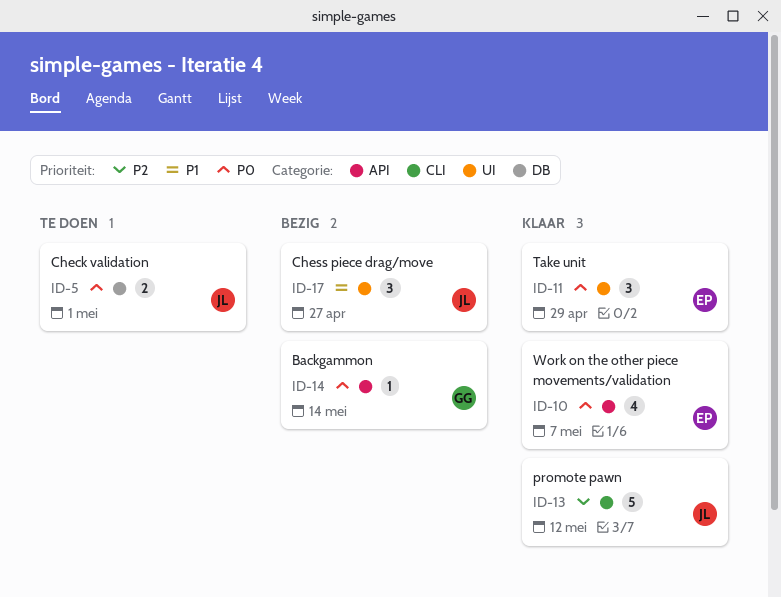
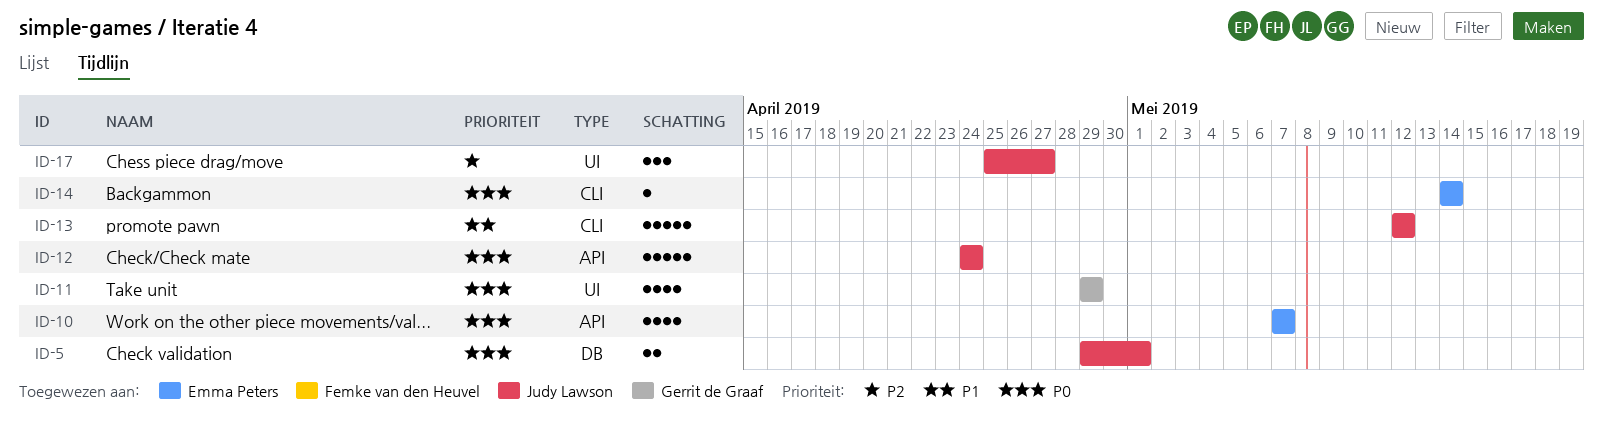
ID-11, owner: Emma Peters -> Gerrit de Graaf
ID-11, estimate: 3 -> 4
ID-12: none -> present
ID-13, priority: P2 -> P1
ID-14, owner: Gerrit de Graaf -> Emma Peters
ID-14, label: API -> CLI
ID-17, priority: P1 -> P2

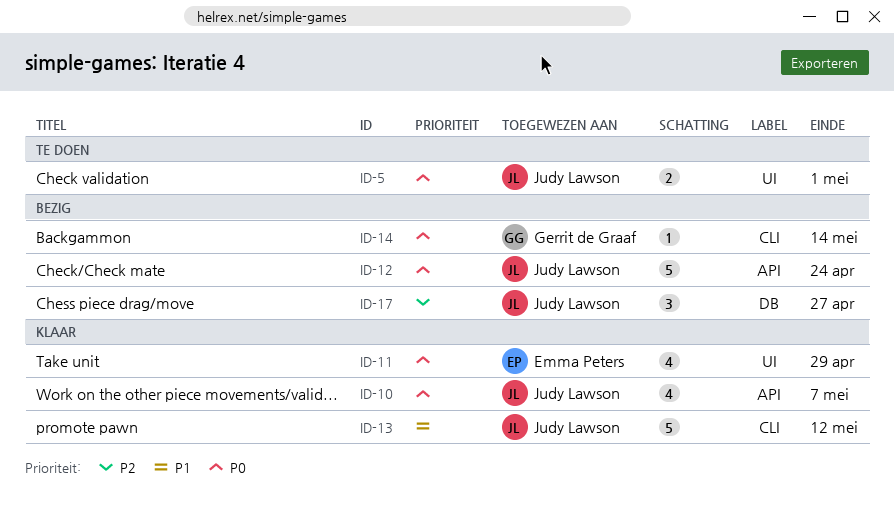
ID-5, label: DB -> UI
ID-10, owner: Emma Peters -> Judy Lawson
ID-11, owner: Gerrit de Graaf -> Emma Peters
ID-14, owner: Emma Peters -> Gerrit de Graaf
ID-17, label: UI -> DB

